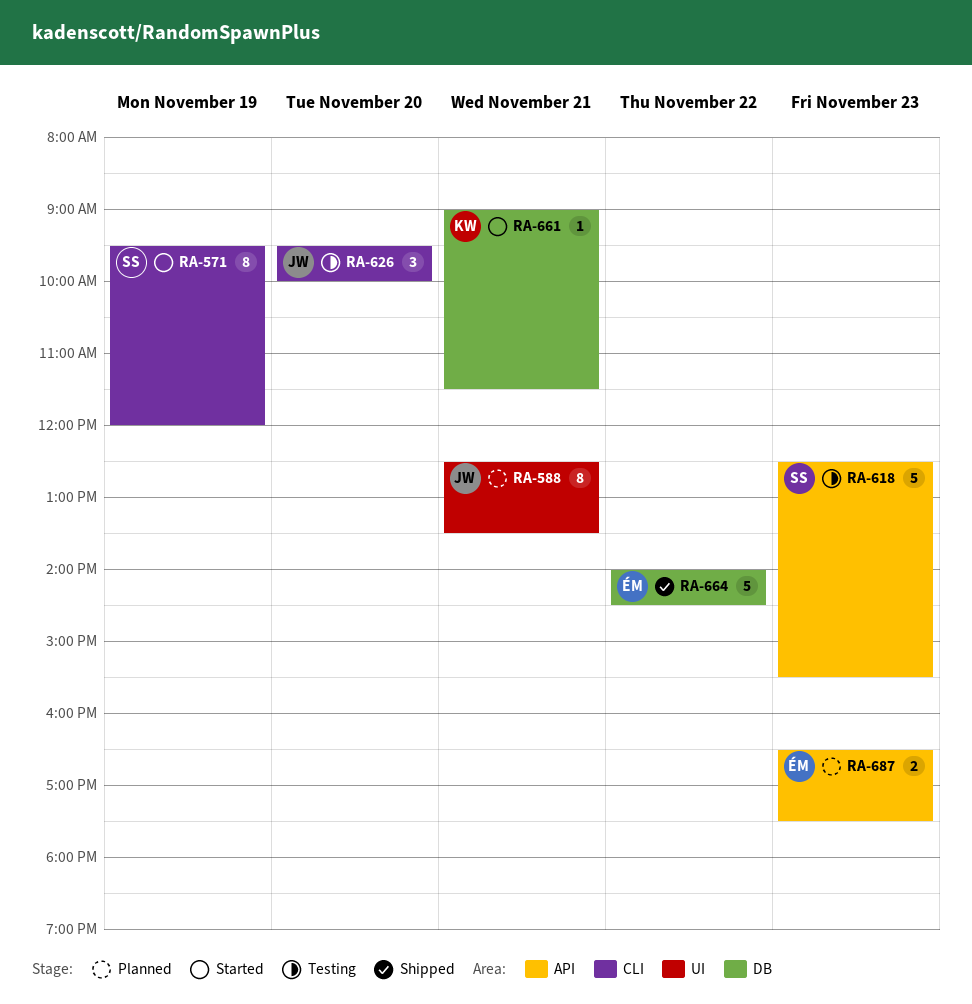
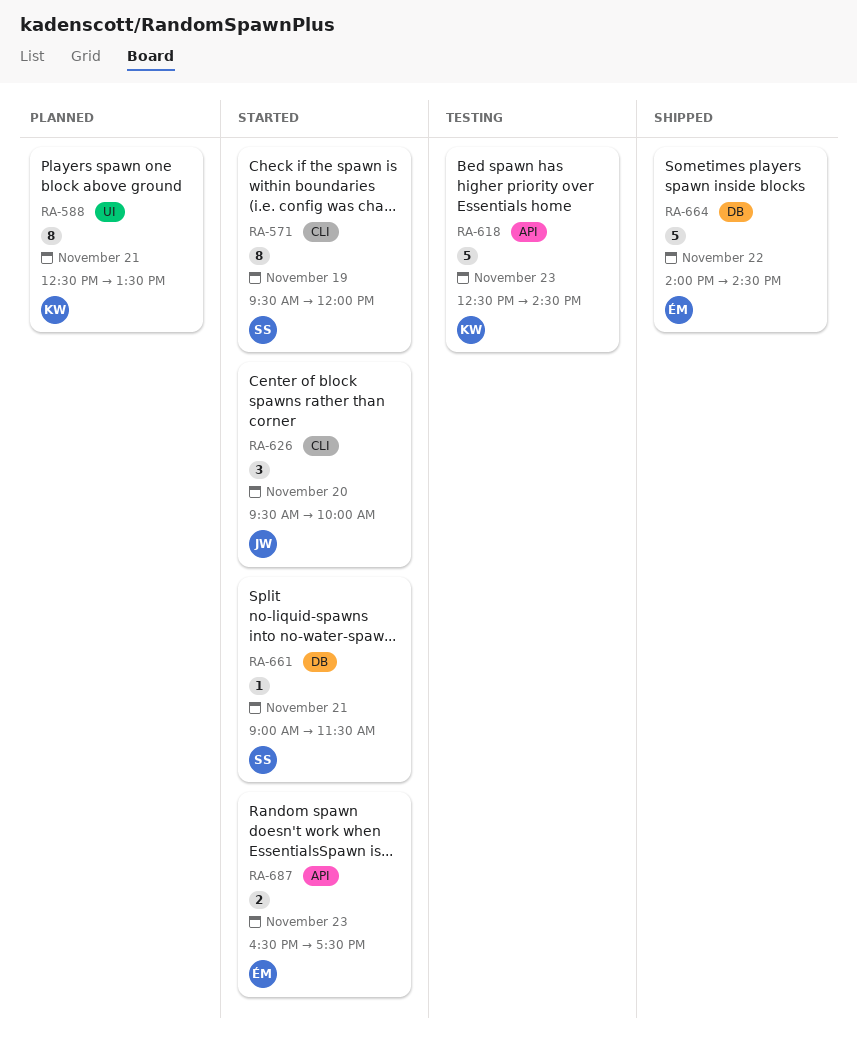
RA-588, owner: JW -> KW
RA-618, owner: SS -> KW
RA-618, ends: 15:30 -> 14:30
RA-626, status: Testing -> Started
RA-661, owner: KW -> SS
RA-687, status: Planned -> Started

